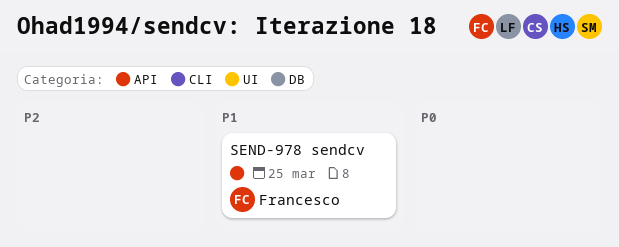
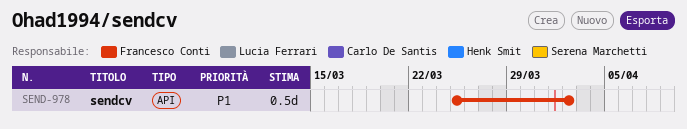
SEND-978, due: Mar 25 -> Apr 2

